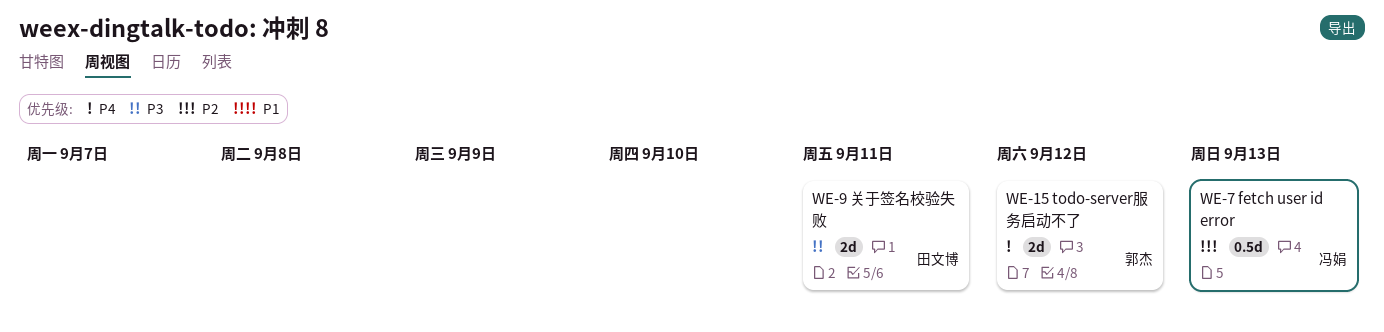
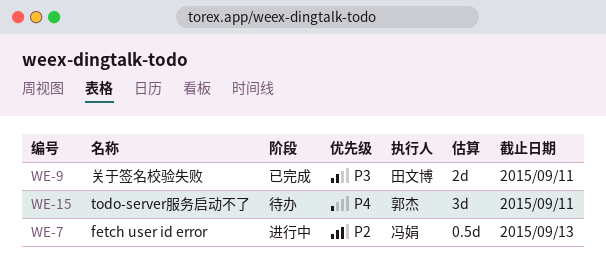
WE-15, estimate: 2d -> 3d
WE-15, due: Sep 12 -> Sep 11

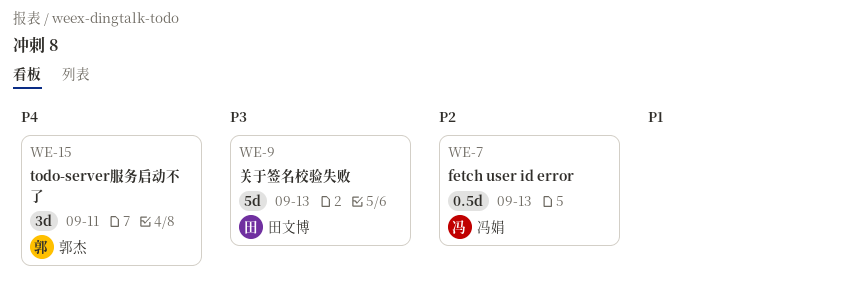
WE-9, estimate: 2d -> 5d
WE-9, due: Sep 11 -> Sep 13

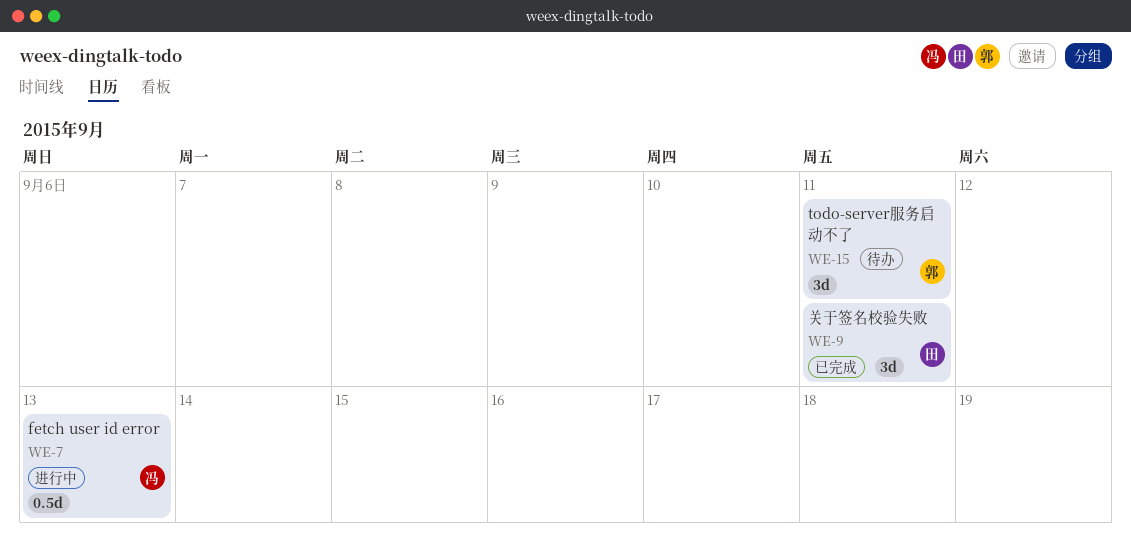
WE-9, estimate: 5d -> 3d
WE-9, due: Sep 13 -> Sep 11

